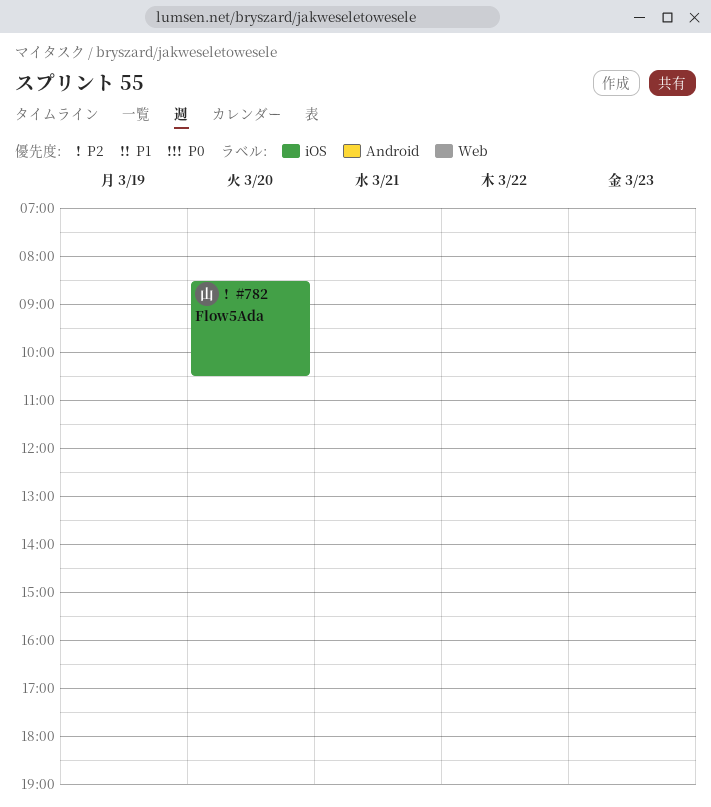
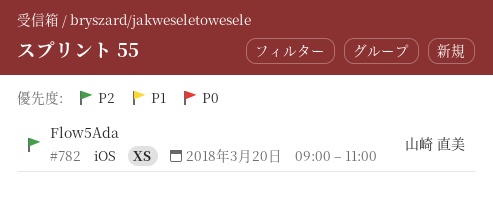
#782, begins: 08:30 -> 09:00
#782, ends: 10:30 -> 11:00

